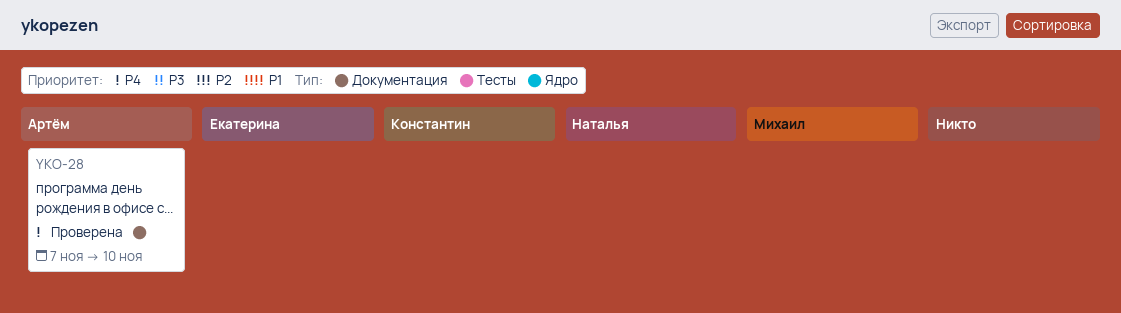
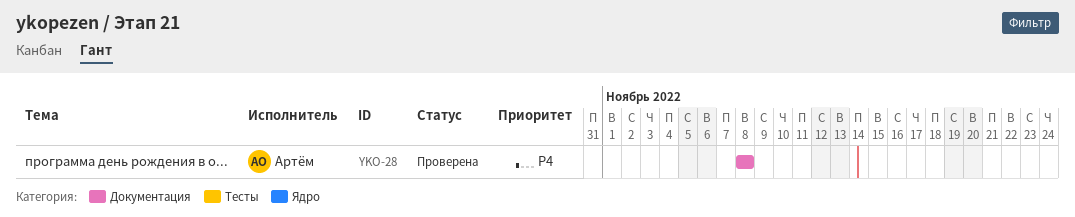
YKO-28, start: Nov 7 -> Nov 8
YKO-28, due: Nov 10 -> Nov 8

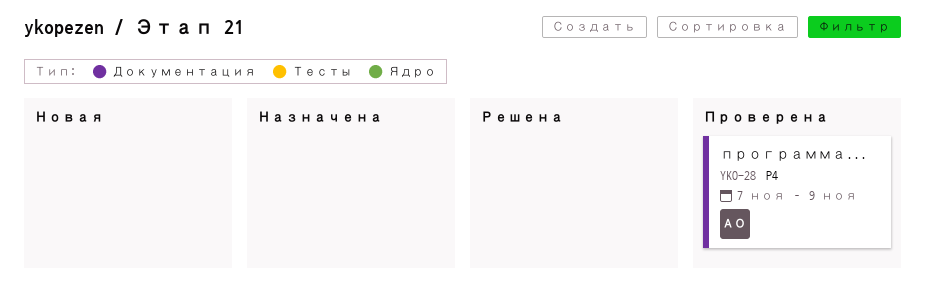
YKO-28, start: Nov 8 -> Nov 7
YKO-28, due: Nov 8 -> Nov 9

